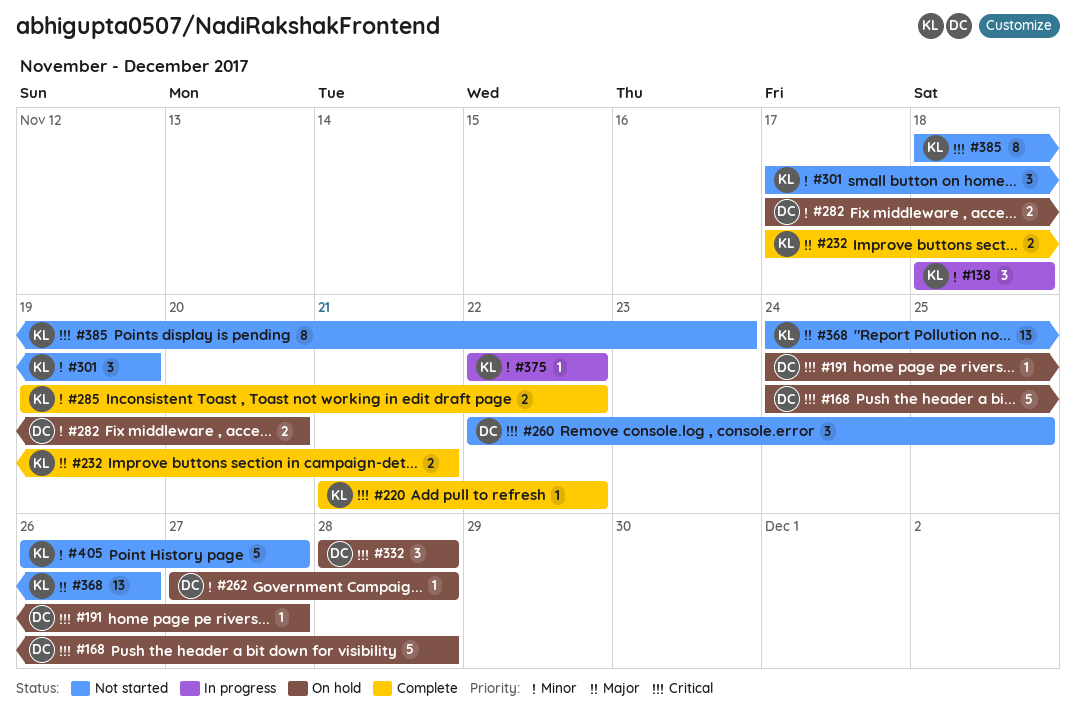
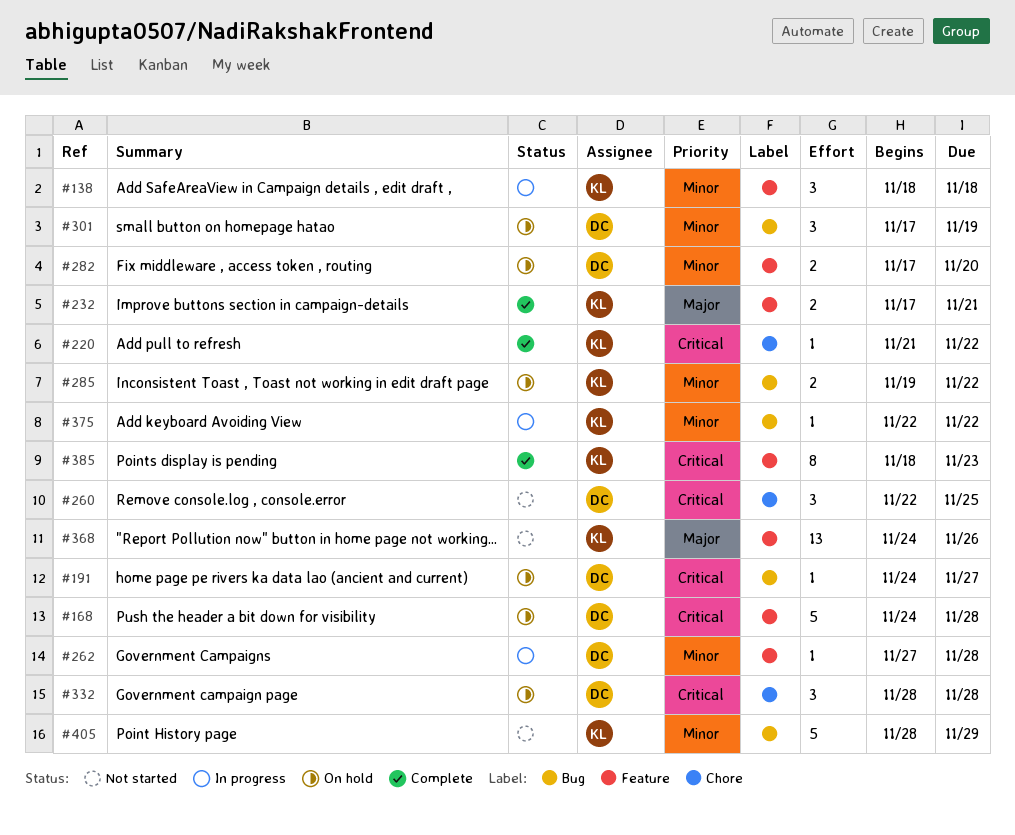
#262, status: On hold -> In progress
#285, status: Complete -> On hold
#301, status: Not started -> On hold
#301, owner: KL -> DC
#385, status: Not started -> Complete
#405, start: Nov 26 -> Nov 28
#405, due: Nov 27 -> Nov 29

